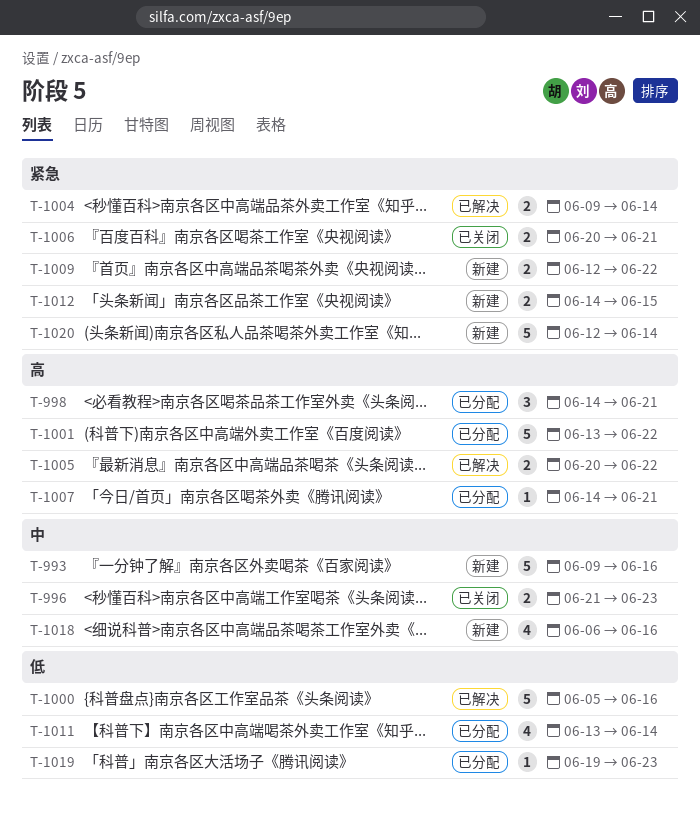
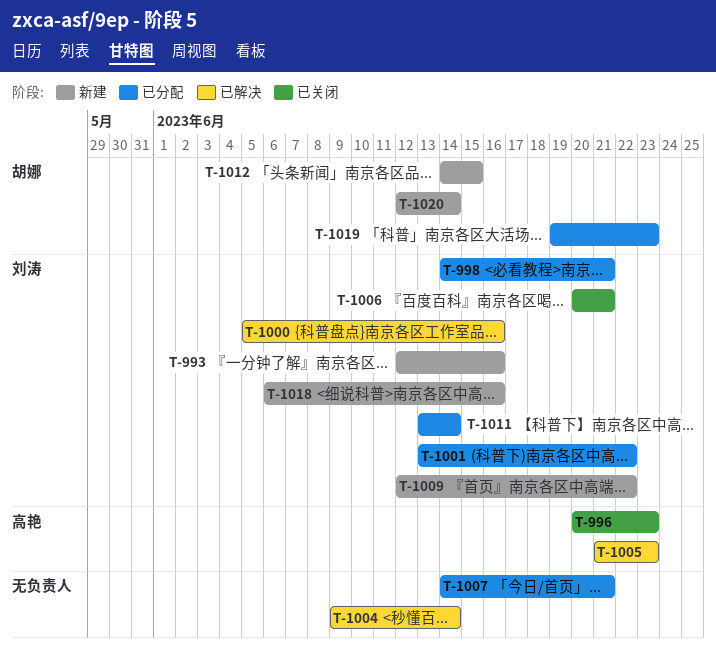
T-993, start: Jun 9 -> Jun 12
T-996, start: Jun 21 -> Jun 20
T-1005, start: Jun 20 -> Jun 21
T-1005, due: Jun 22 -> Jun 23

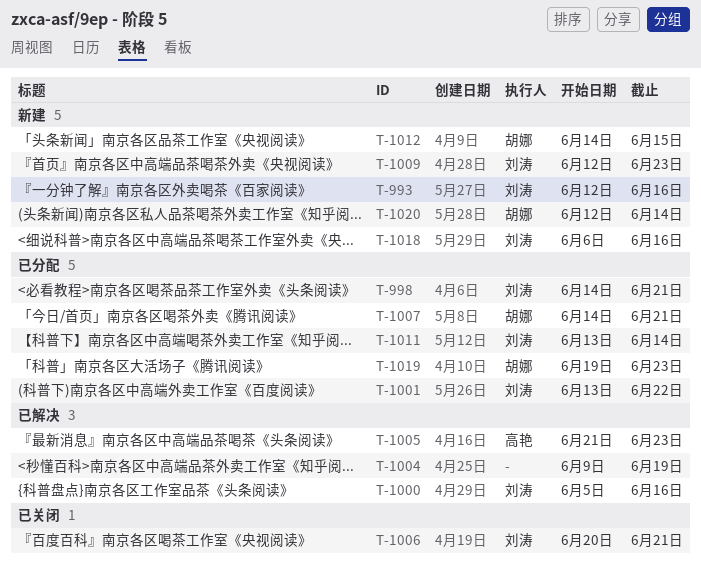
T-996: present -> none
T-1004, due: Jun 14 -> Jun 19
T-1007, owner: none -> 胡娜
T-1009, due: Jun 22 -> Jun 23

